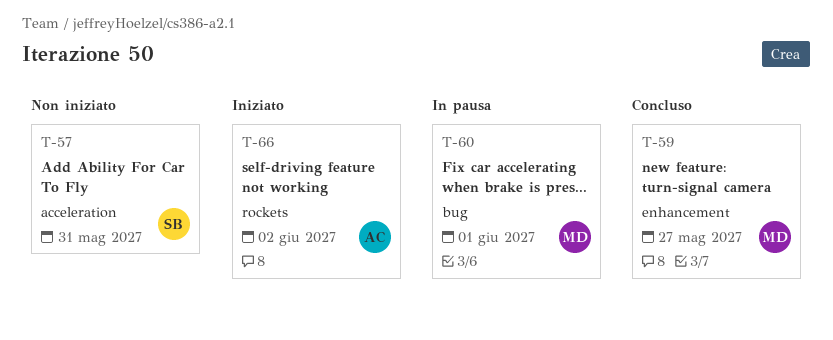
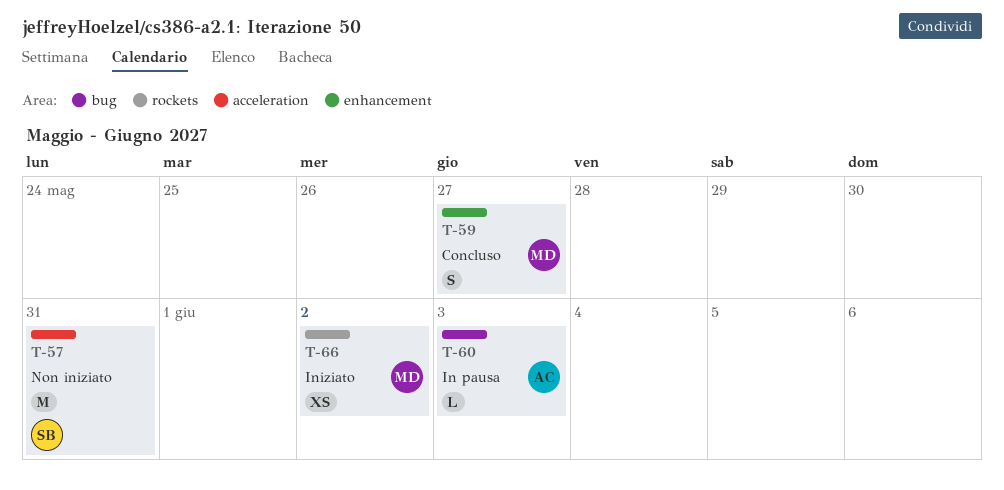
T-60, owner: MD -> AC
T-60, due: Jun 1 -> Jun 3
T-66, owner: AC -> MD

